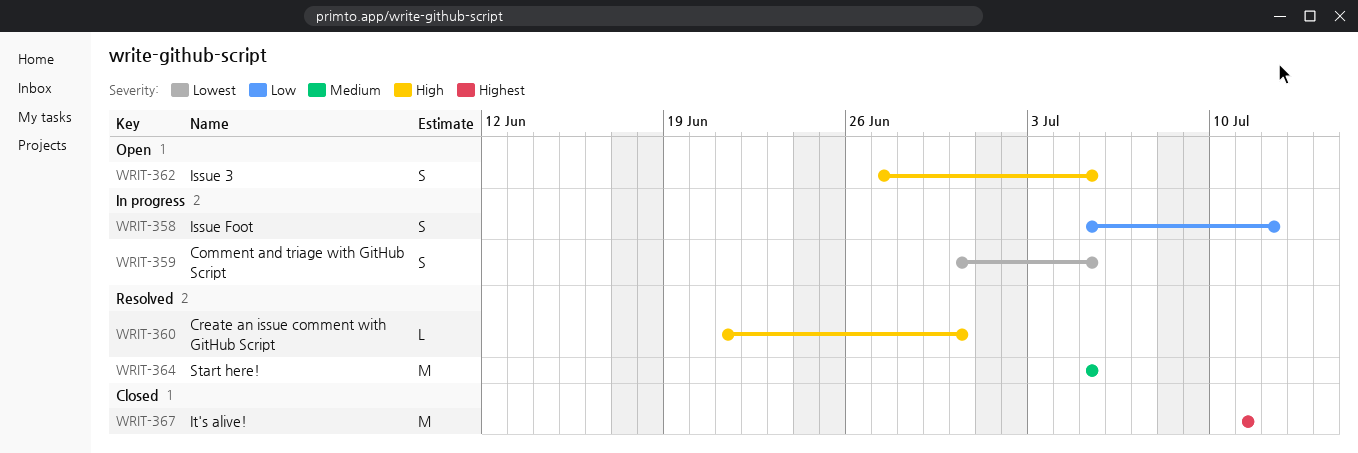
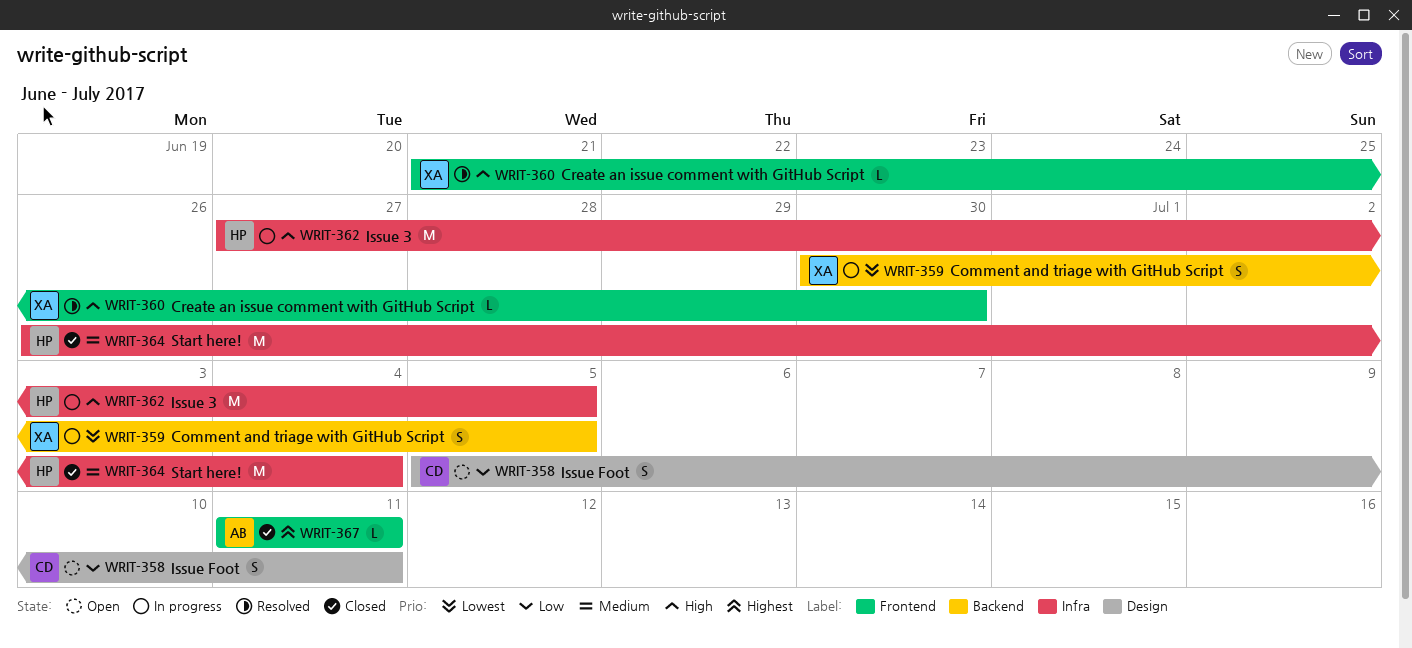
WRIT-358, status: In progress -> Open
WRIT-358, due: Jul 12 -> Jul 11
WRIT-362, status: Open -> In progress
WRIT-362, estimate: S -> M
WRIT-364, status: Resolved -> Closed
WRIT-364, start: Jul 5 -> Jun 26
WRIT-364, due: Jul 5 -> Jul 4
WRIT-367, estimate: M -> L

